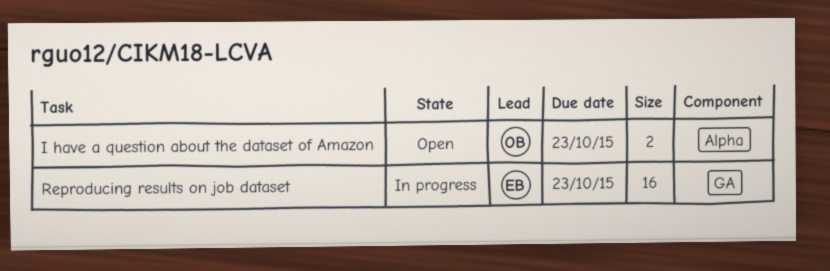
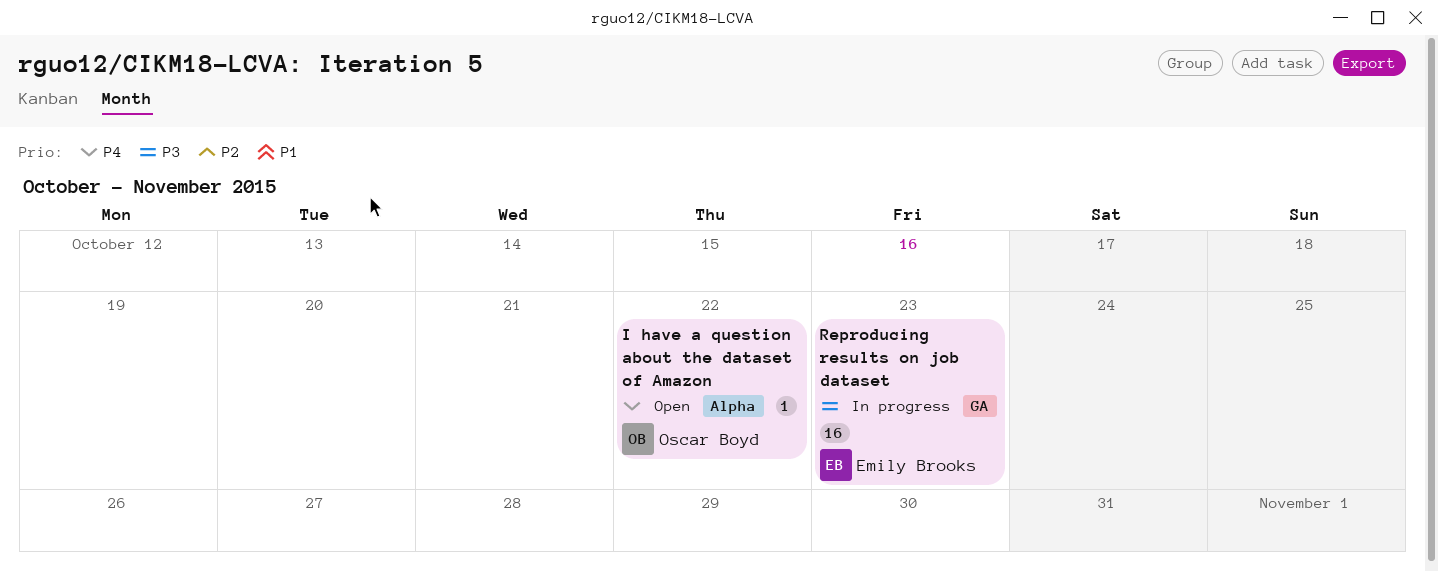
I have a question about the dataset of Amazon, estimate: 2 -> 1
I have a question about the dataset of Amazon, due: Oct 23 -> Oct 22

